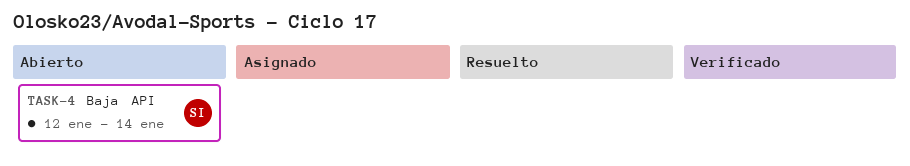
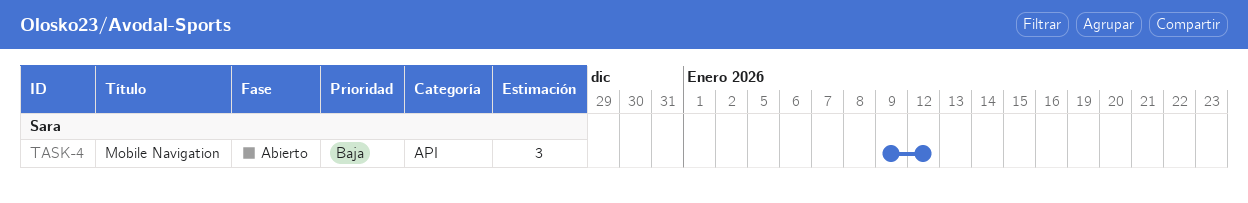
TASK-4, estimate: 1 -> 3
TASK-4, start: Jan 12 -> Jan 9
TASK-4, due: Jan 14 -> Jan 12

